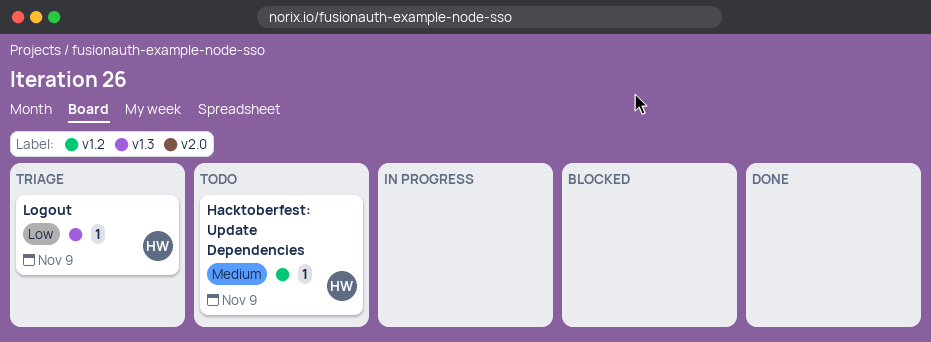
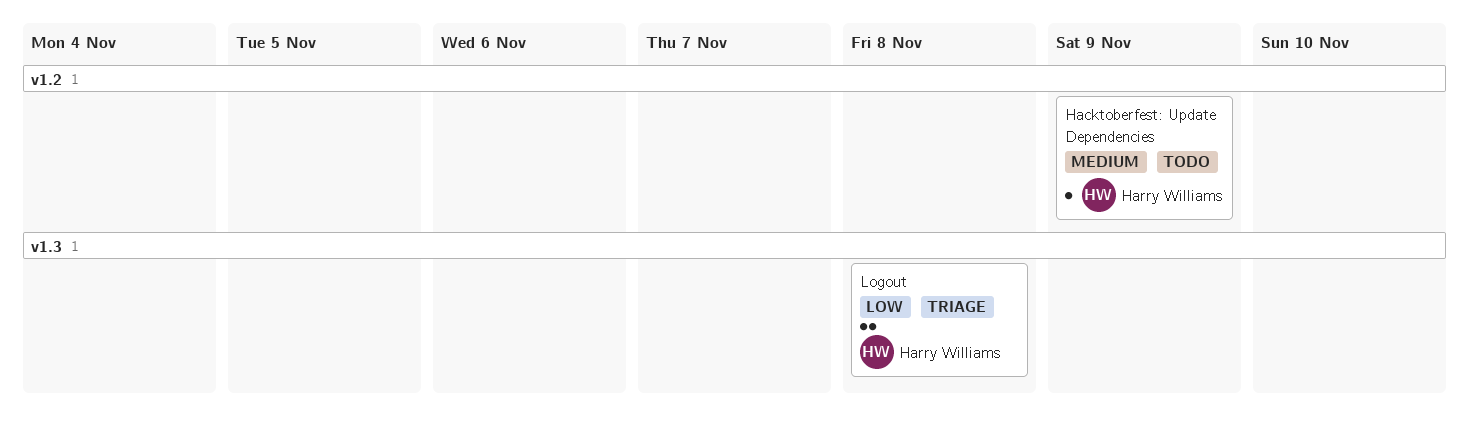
Logout, estimate: 1 -> 2
Logout, due: Nov 9 -> Nov 8

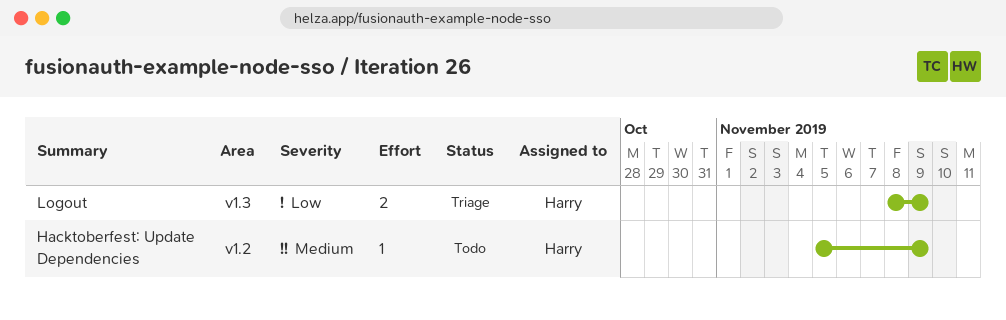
Logout, due: Nov 8 -> Nov 9

